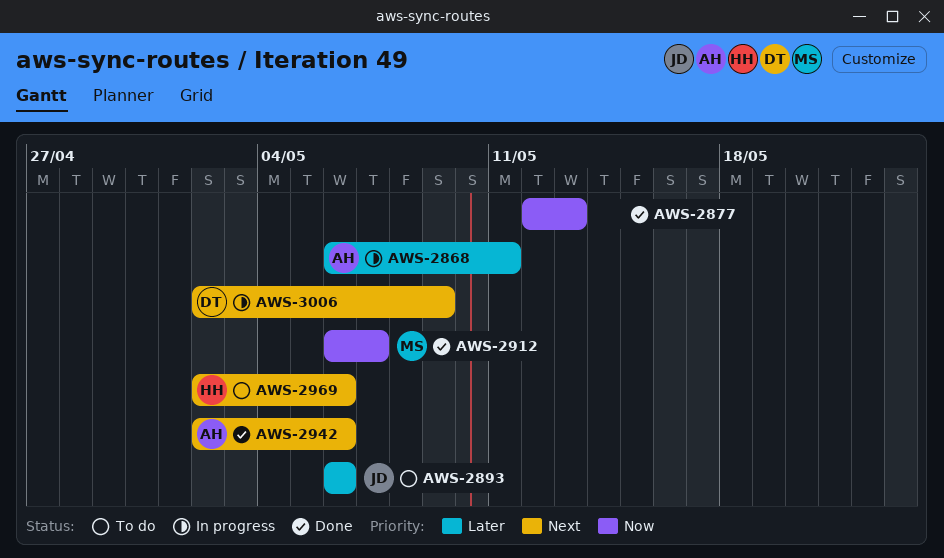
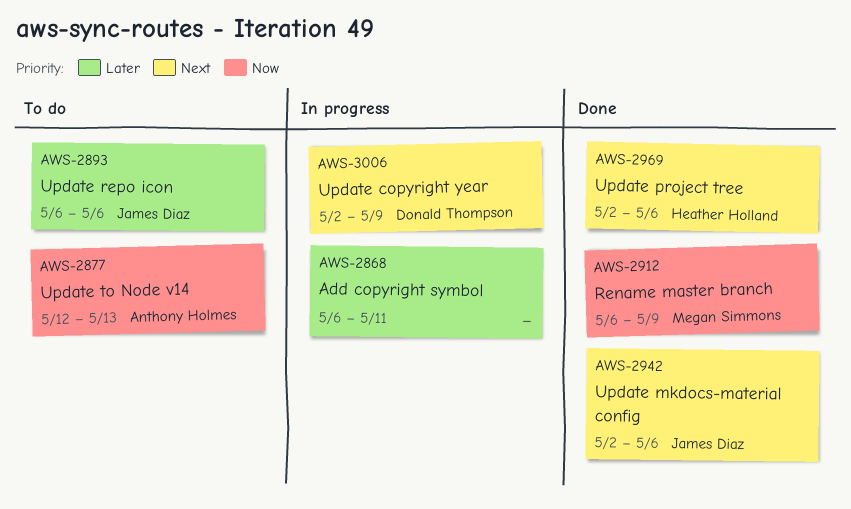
AWS-2868, owner: Anthony Holmes -> none
AWS-2877, status: Done -> To do
AWS-2877, owner: none -> Anthony Holmes
AWS-2912, due: May 7 -> May 9
AWS-2942, owner: Anthony Holmes -> James Diaz
AWS-2969, status: To do -> Done

